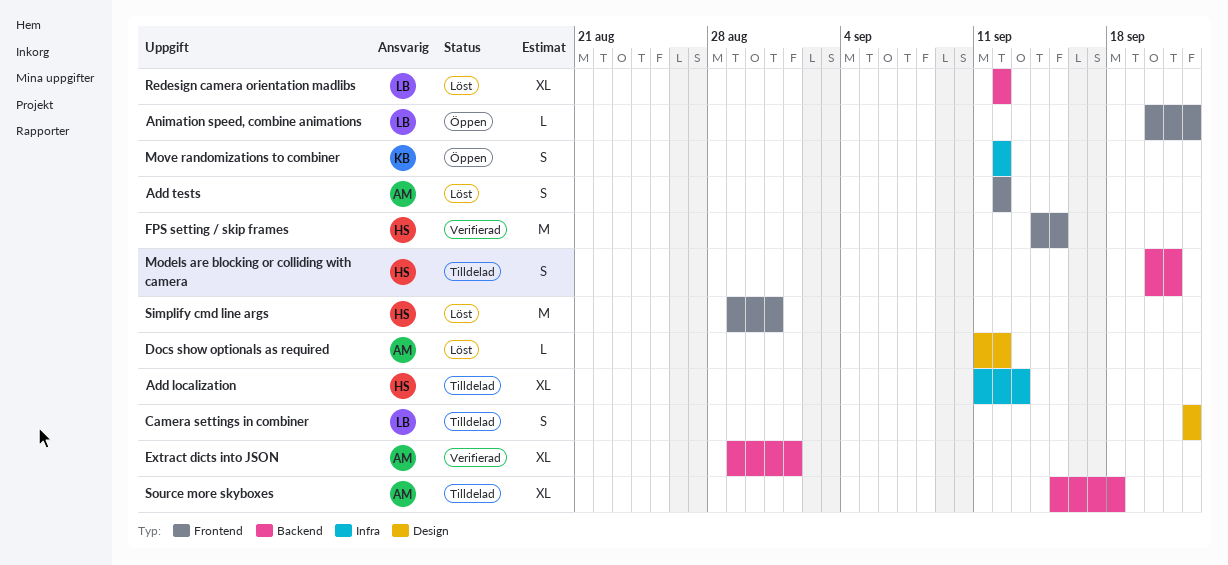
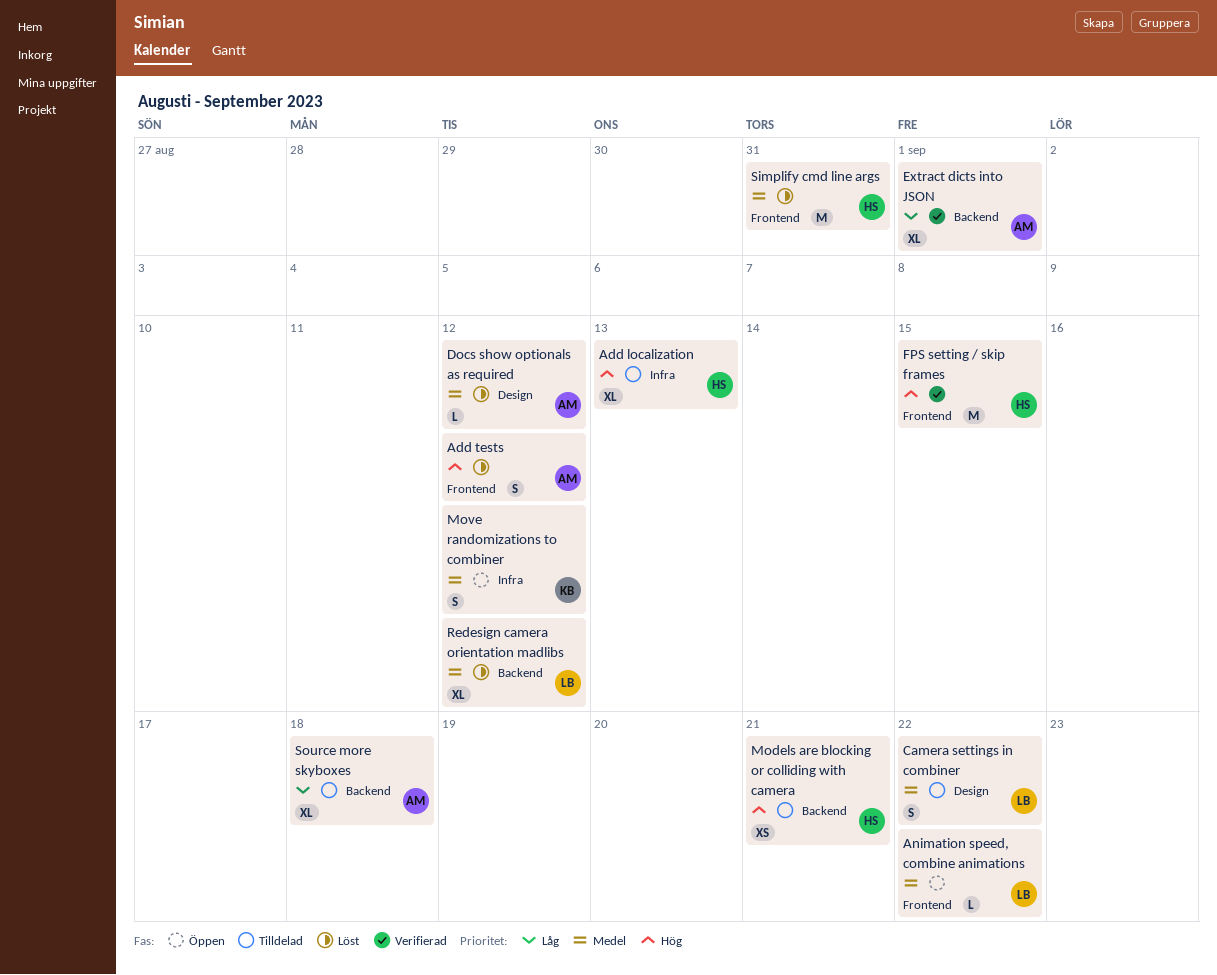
Models are blocking or colliding with camera, estimate: S -> XS

